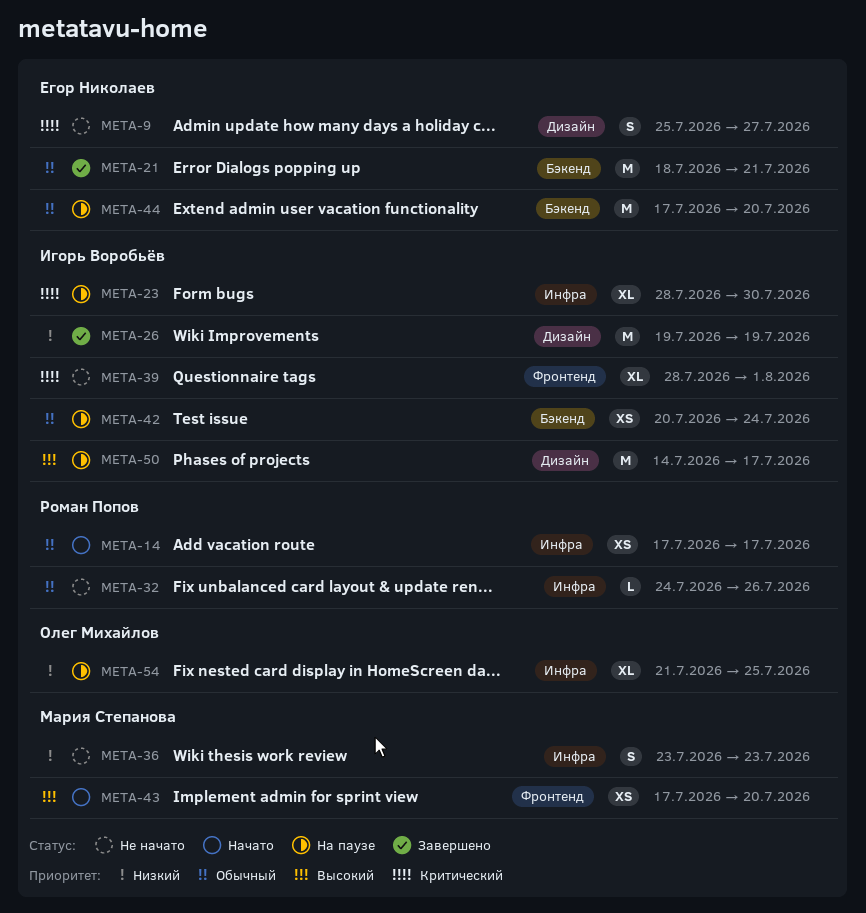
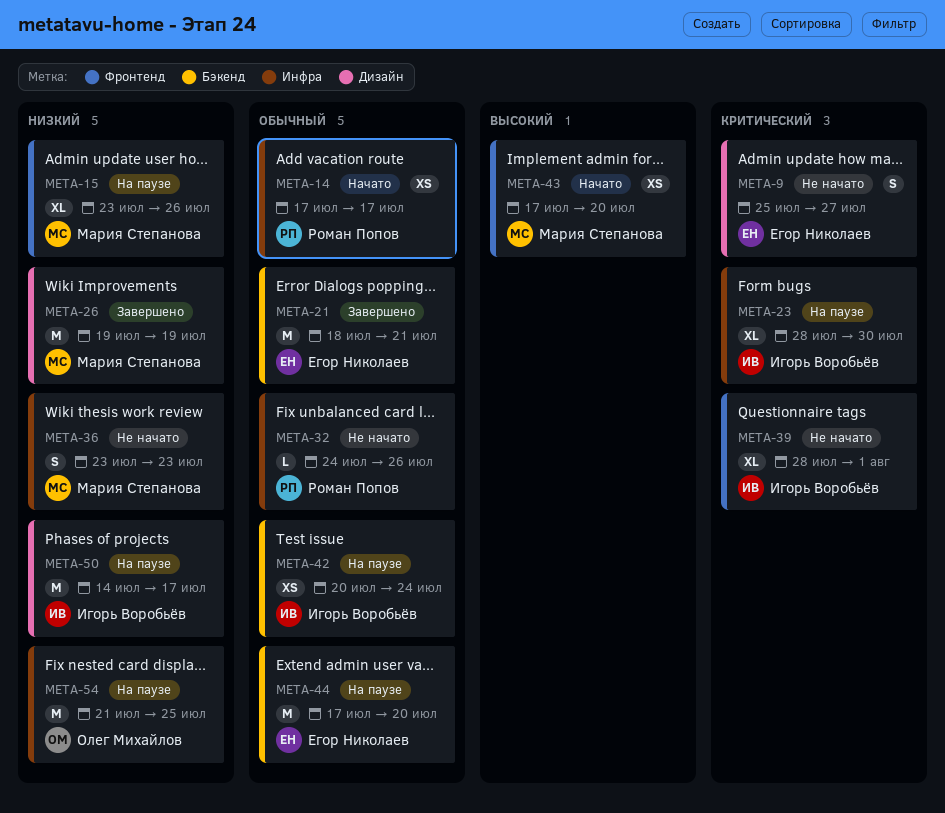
META-15: none -> present
META-26, owner: Игорь Воробьёв -> Мария Степанова
META-50, priority: Высокий -> Низкий
META-54, estimate: XL -> M

